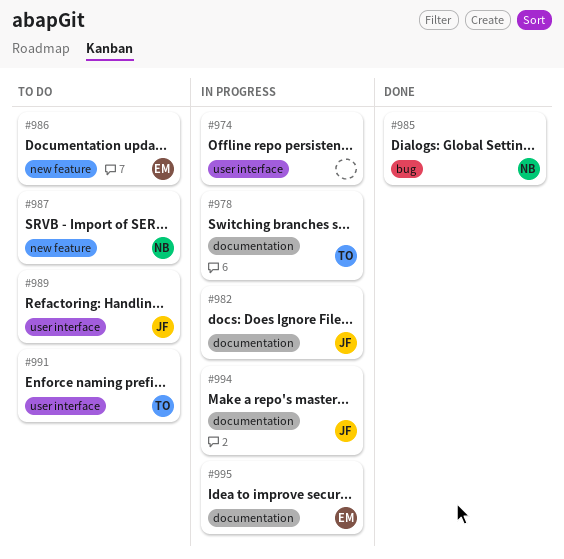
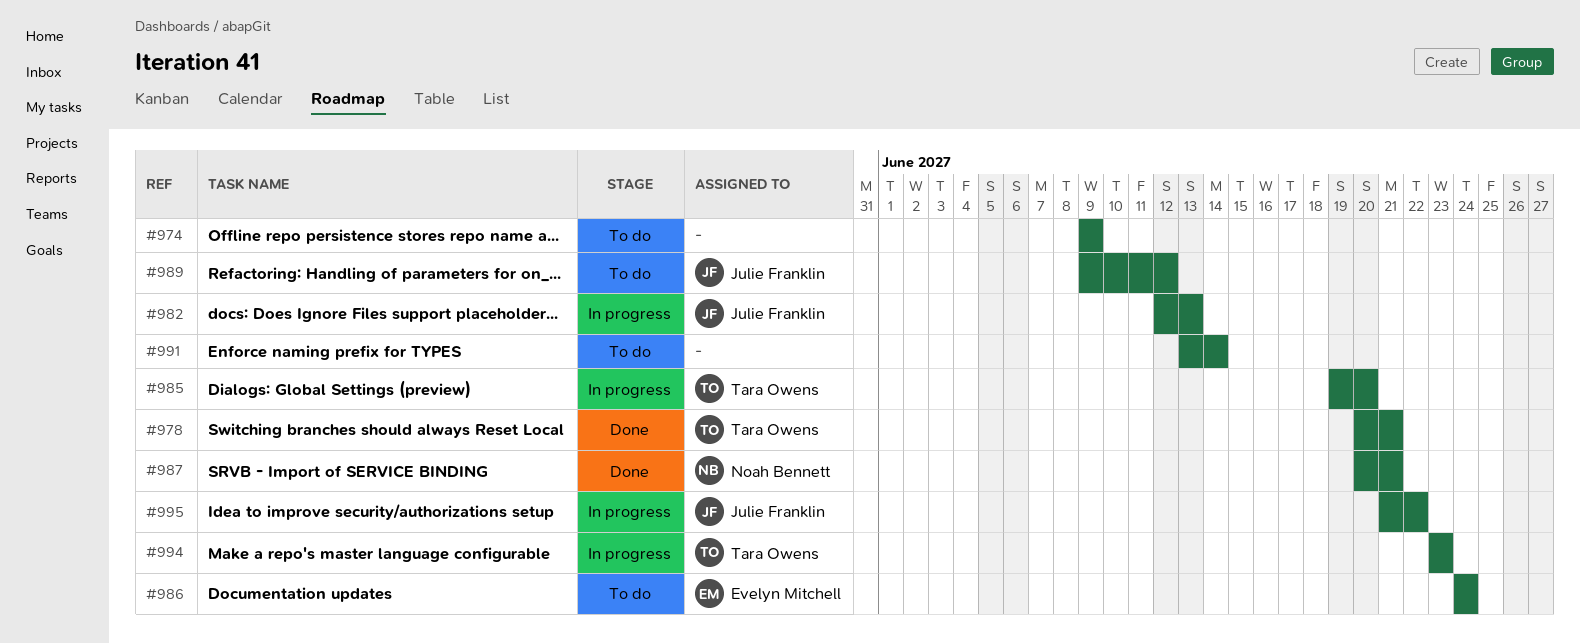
#974, status: In progress -> To do
#978, status: In progress -> Done
#985, status: Done -> In progress
#985, owner: Noah Bennett -> Tara Owens
#987, status: To do -> Done
#991, owner: Tara Owens -> none
#994, owner: Julie Franklin -> Tara Owens
#995, owner: Evelyn Mitchell -> Julie Franklin

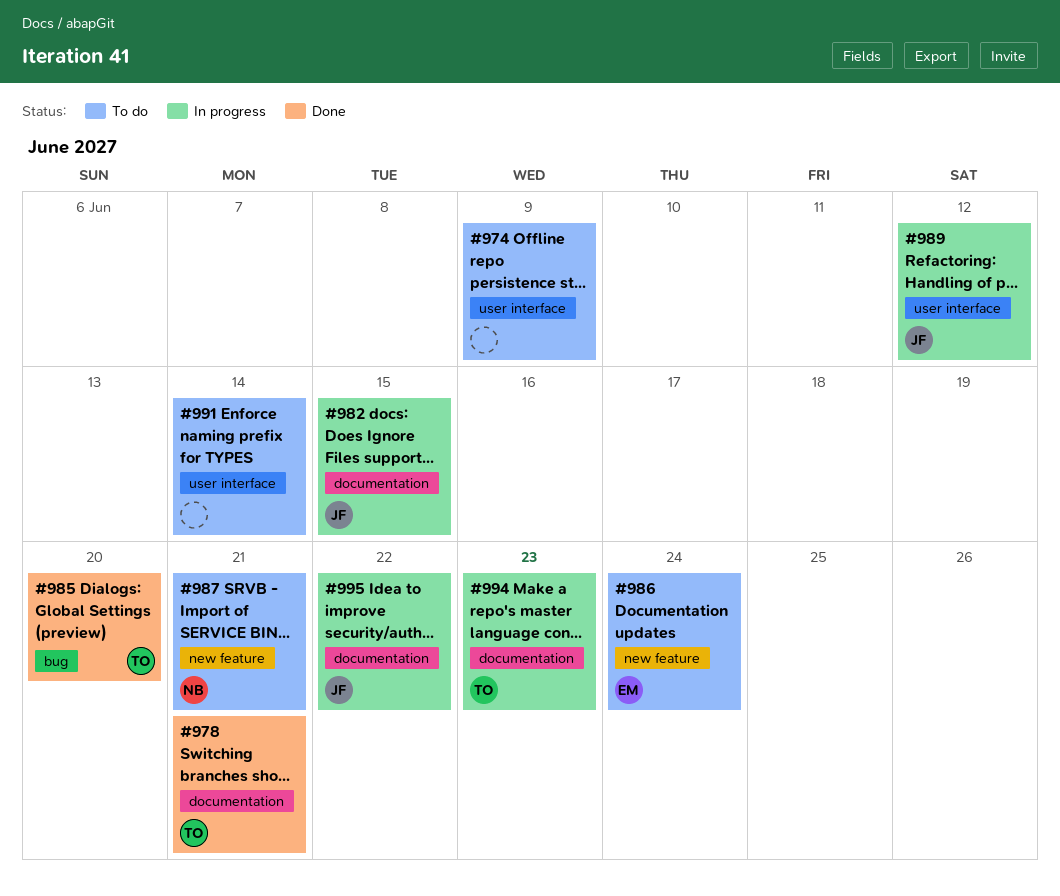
#982, due: Jun 13 -> Jun 15
#985, status: In progress -> Done
#987, status: Done -> To do
#989, status: To do -> In progress

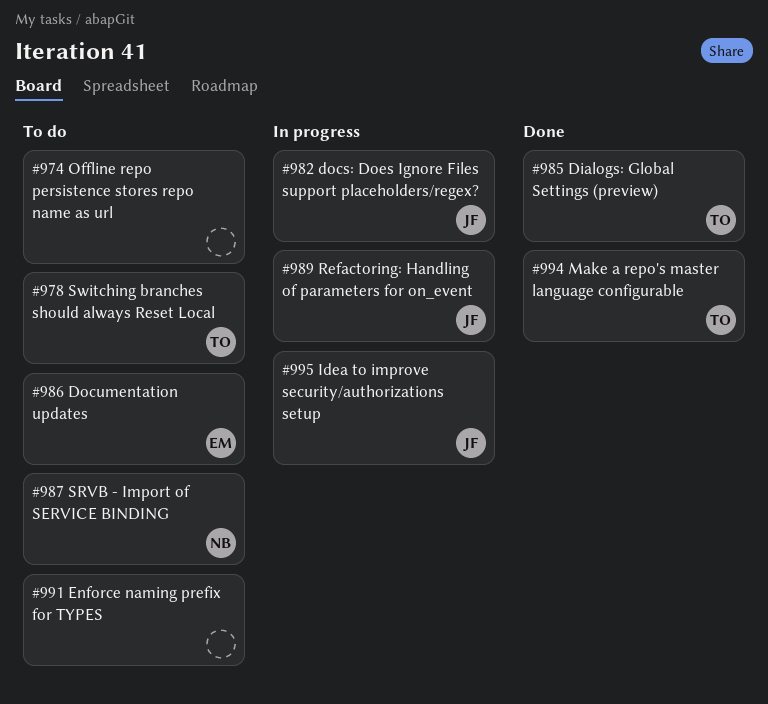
#978, status: Done -> To do
#994, status: In progress -> Done

